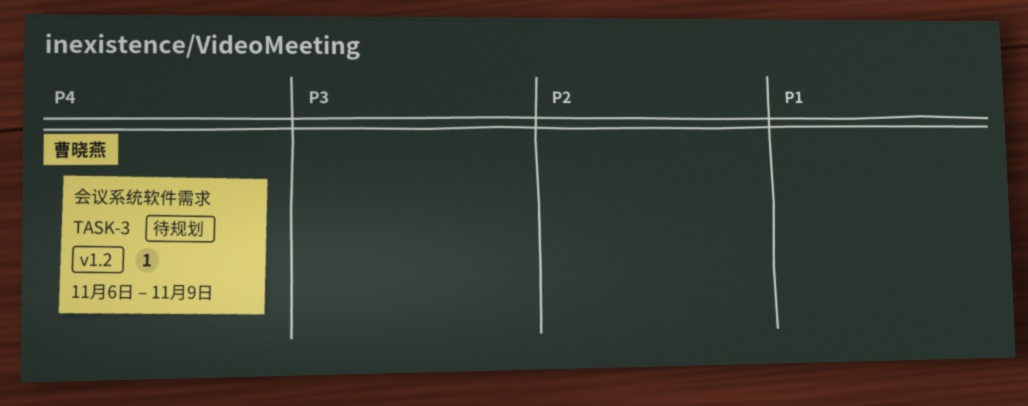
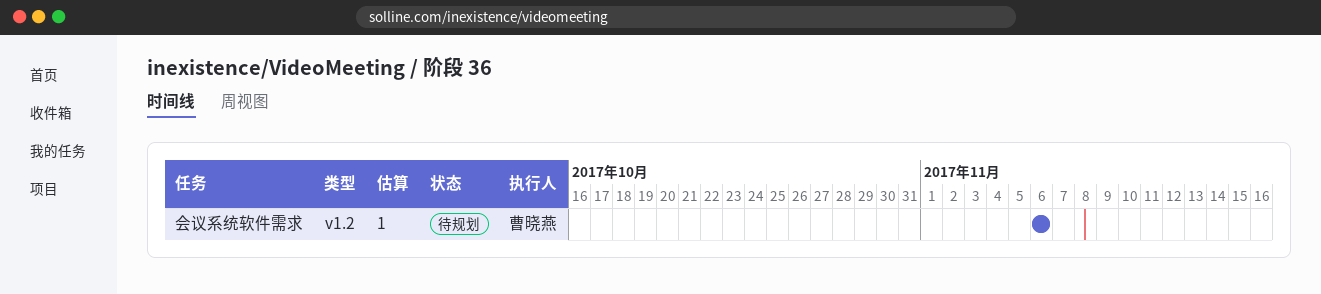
会议系统软件需求, due: Nov 9 -> Nov 6

